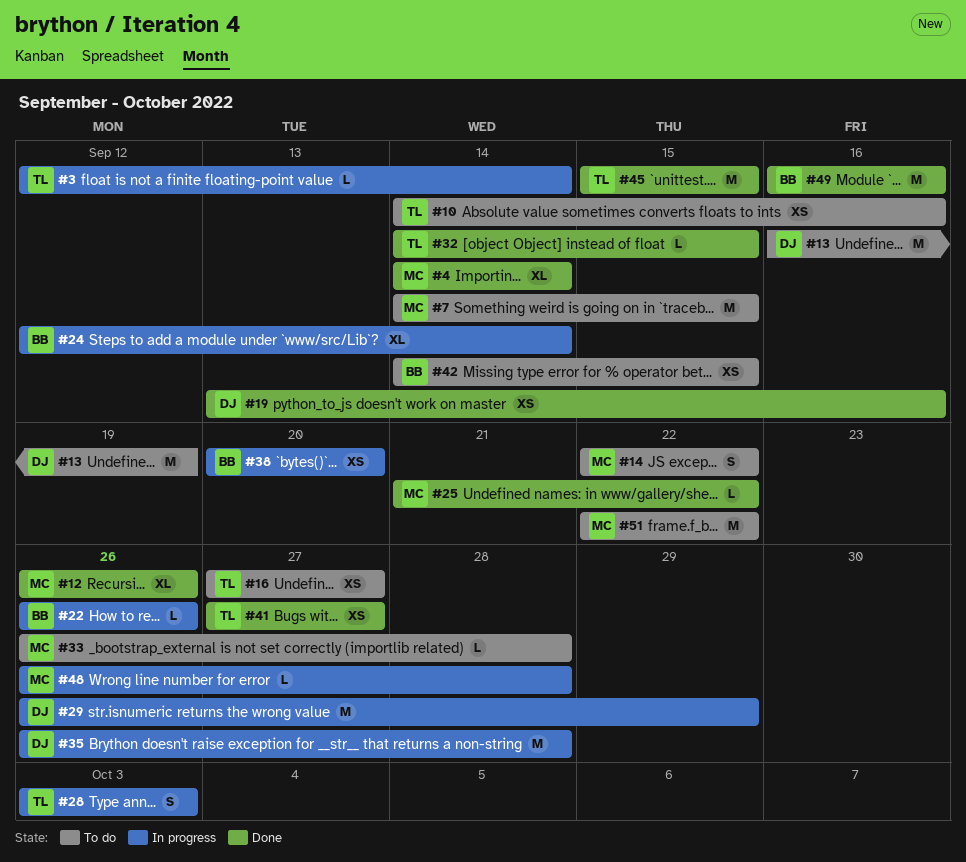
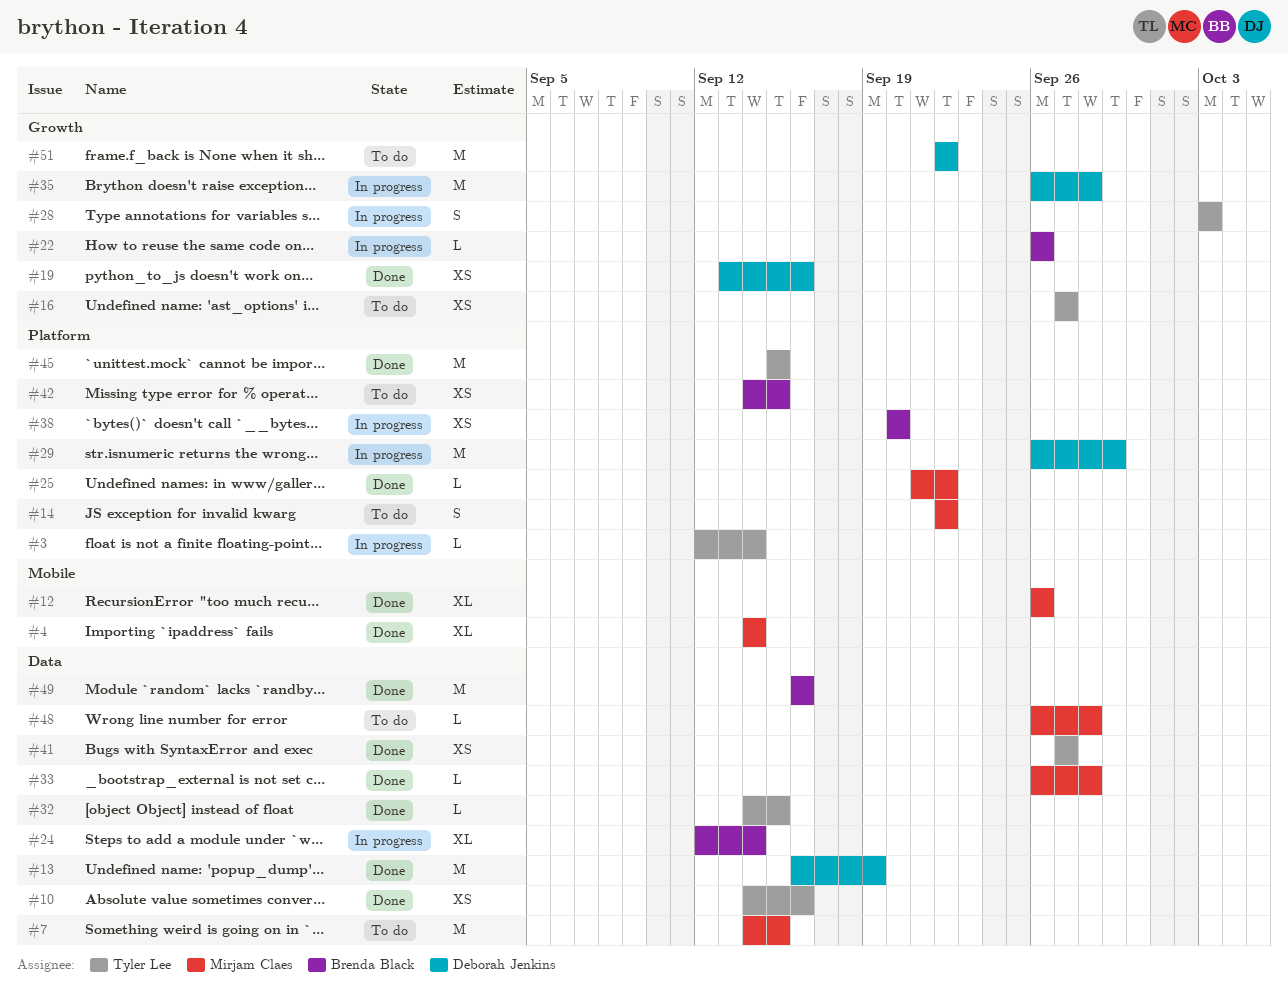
#10, status: To do -> Done
#13, status: To do -> Done
#33, status: To do -> Done
#48, status: In progress -> To do
#51, owner: Mirjam Claes -> Deborah Jenkins

